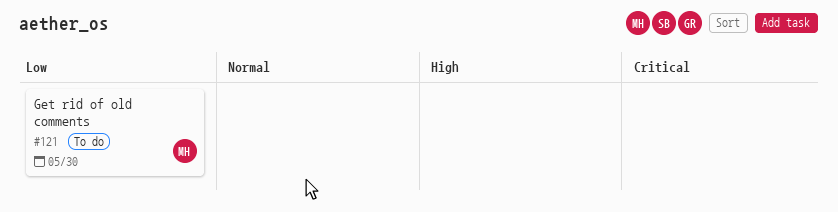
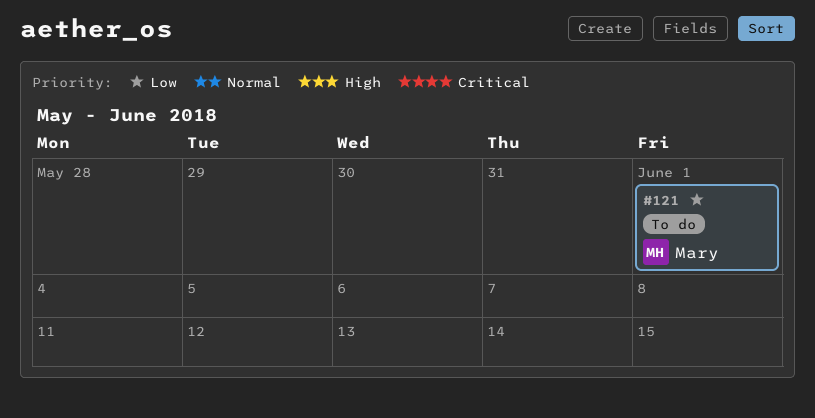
#121, due: May 30 -> Jun 1

